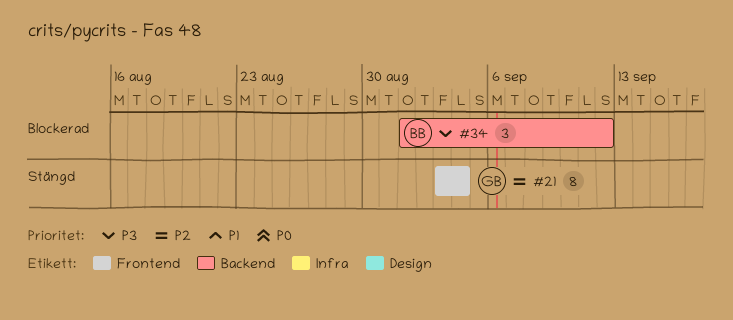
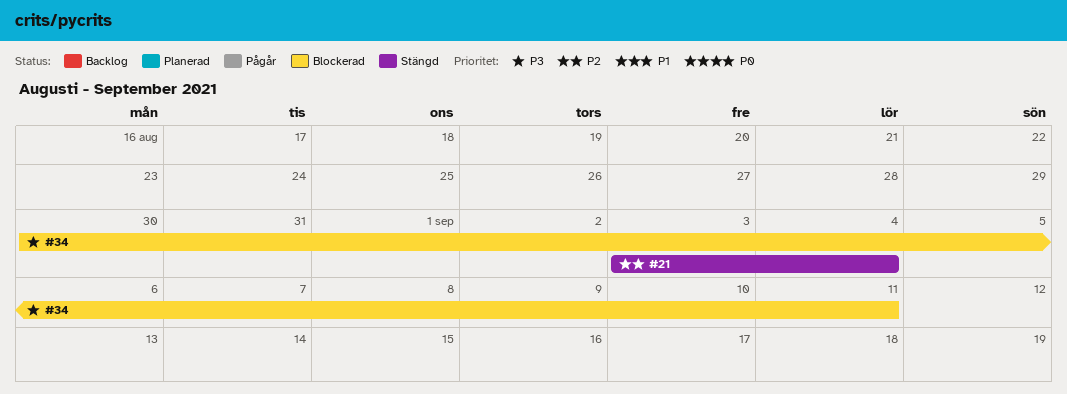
#34, start: Sep 1 -> Aug 30
#34, due: Sep 12 -> Sep 11

